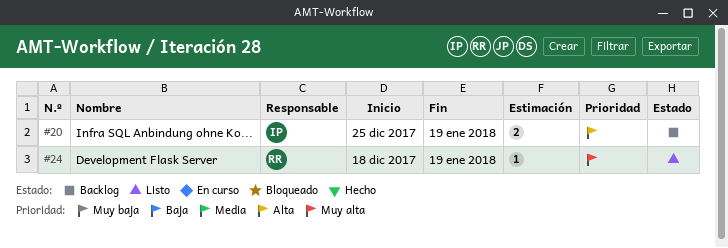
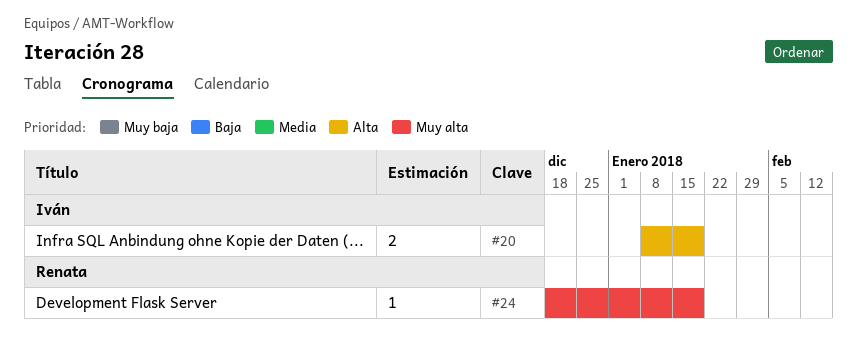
#20, start: Dec 25 -> Jan 8

